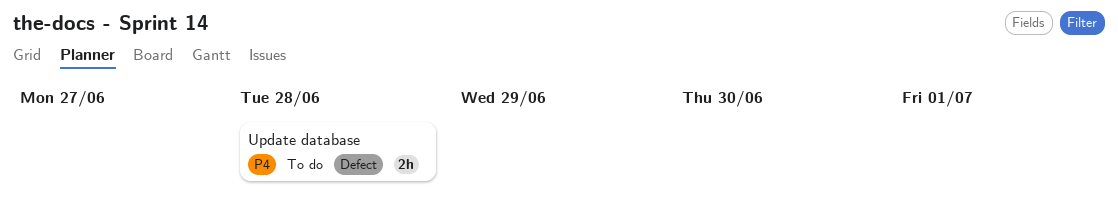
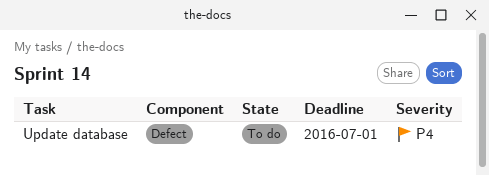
Update database, due: Jun 28 -> Jul 1

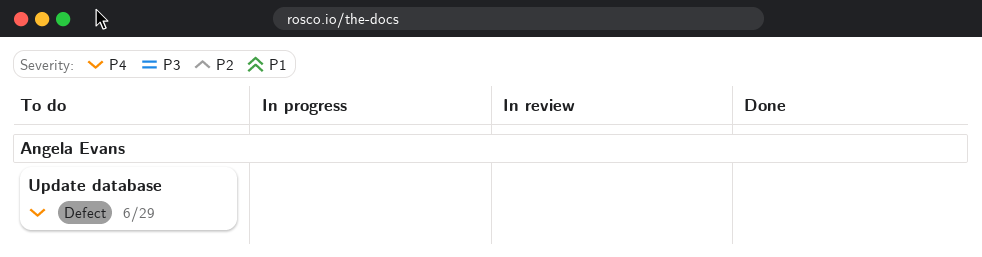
Update database, due: Jul 1 -> Jun 29

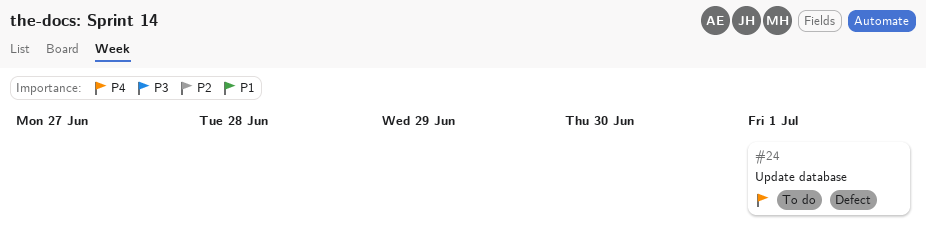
Update database, due: Jun 29 -> Jul 1

